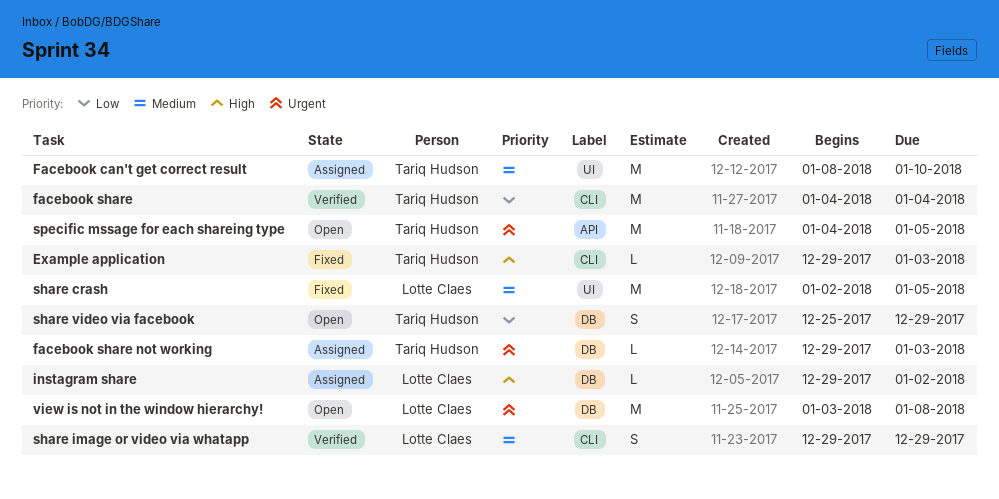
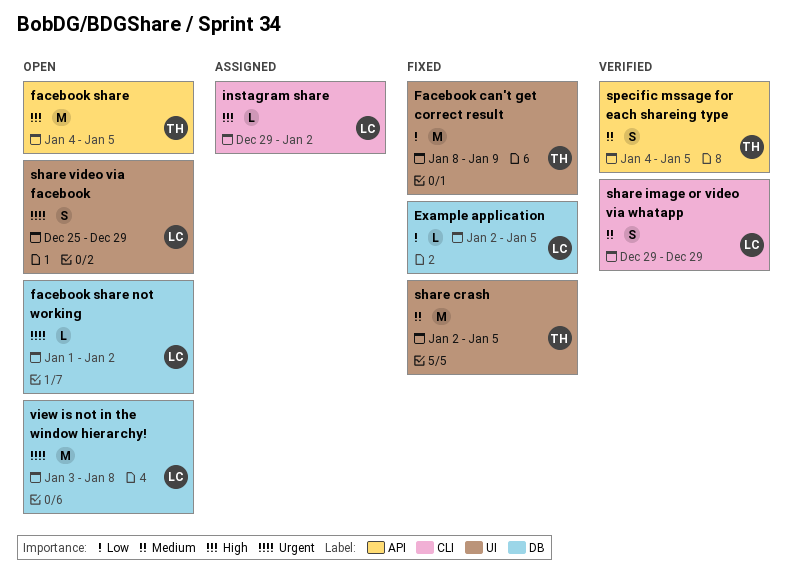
Example application, owner: Tariq Hudson -> Lotte Claes
Example application, priority: High -> Low
Example application, label: CLI -> DB
Example application, start: Dec 29 -> Jan 2
Example application, due: Jan 3 -> Jan 5
Facebook can't get correct result, status: Assigned -> Fixed
Facebook can't get correct result, priority: Medium -> Low
Facebook can't get correct result, due: Jan 10 -> Jan 9
facebook share, status: Verified -> Open
facebook share, priority: Low -> High
facebook share, label: CLI -> API
facebook share, due: Jan 4 -> Jan 5
facebook share not working, status: Assigned -> Open
facebook share not working, owner: Tariq Hudson -> Lotte Claes
facebook share not working, start: Dec 29 -> Jan 1
facebook share not working, due: Jan 3 -> Jan 2
instagram share, label: DB -> CLI
share crash, owner: Lotte Claes -> Tariq Hudson
share video via facebook, owner: Tariq Hudson -> Lotte Claes
share video via facebook, priority: Low -> Urgent
share video via facebook, label: DB -> UI
specific mssage for each shareing type, status: Open -> Verified
specific mssage for each shareing type, priority: Urgent -> Medium
specific mssage for each shareing type, estimate: M -> S

